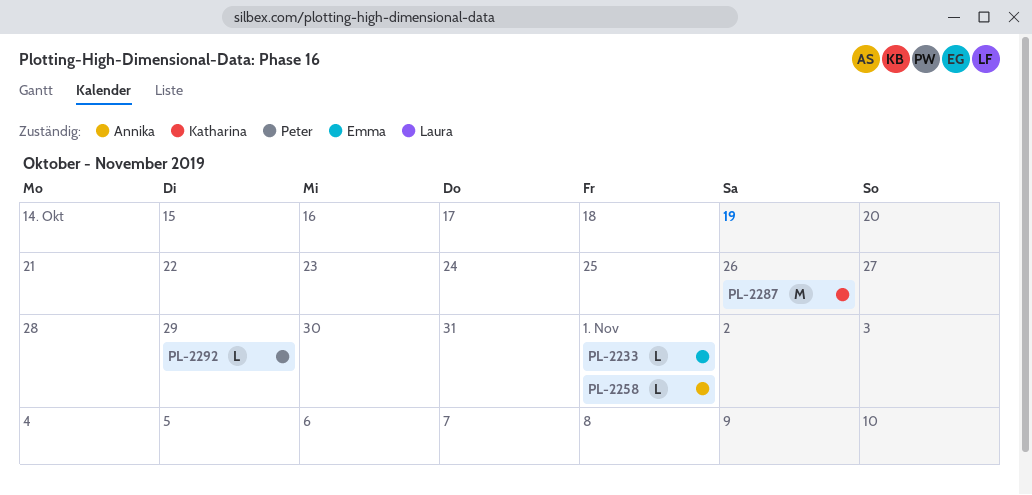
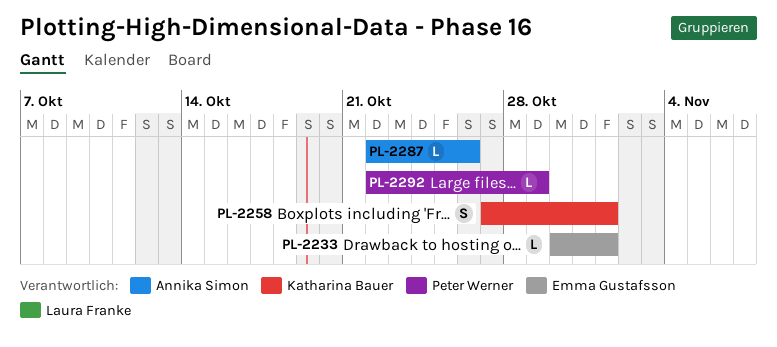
PL-2258, owner: Annika Simon -> Katharina Bauer
PL-2258, estimate: L -> S
PL-2287, owner: Katharina Bauer -> Annika Simon
PL-2287, estimate: M -> L

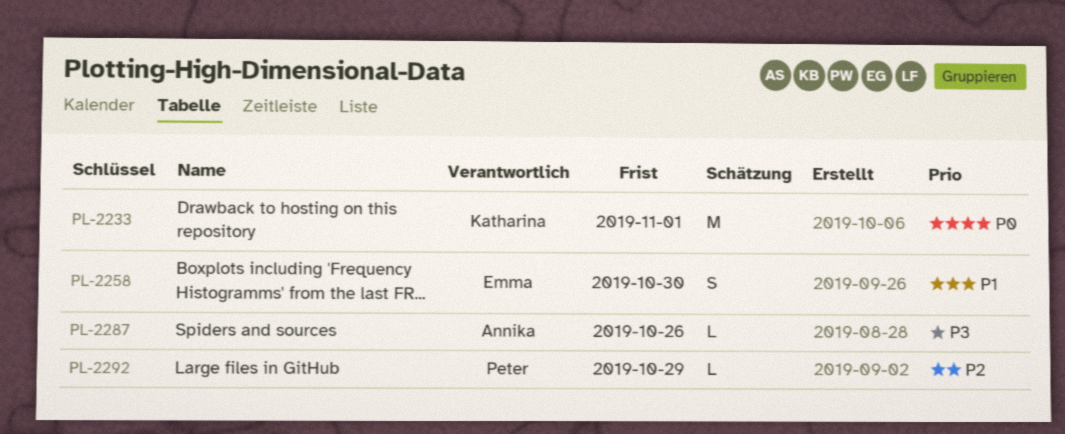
PL-2233, owner: Emma Gustafsson -> Katharina Bauer
PL-2233, estimate: L -> M
PL-2258, owner: Katharina Bauer -> Emma Gustafsson
PL-2258, due: Nov 1 -> Oct 30

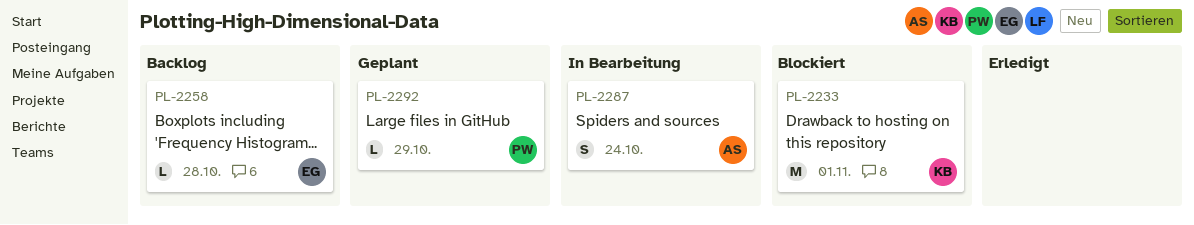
PL-2258, estimate: S -> L
PL-2258, due: Oct 30 -> Oct 28
PL-2287, estimate: L -> S
PL-2287, due: Oct 26 -> Oct 24

